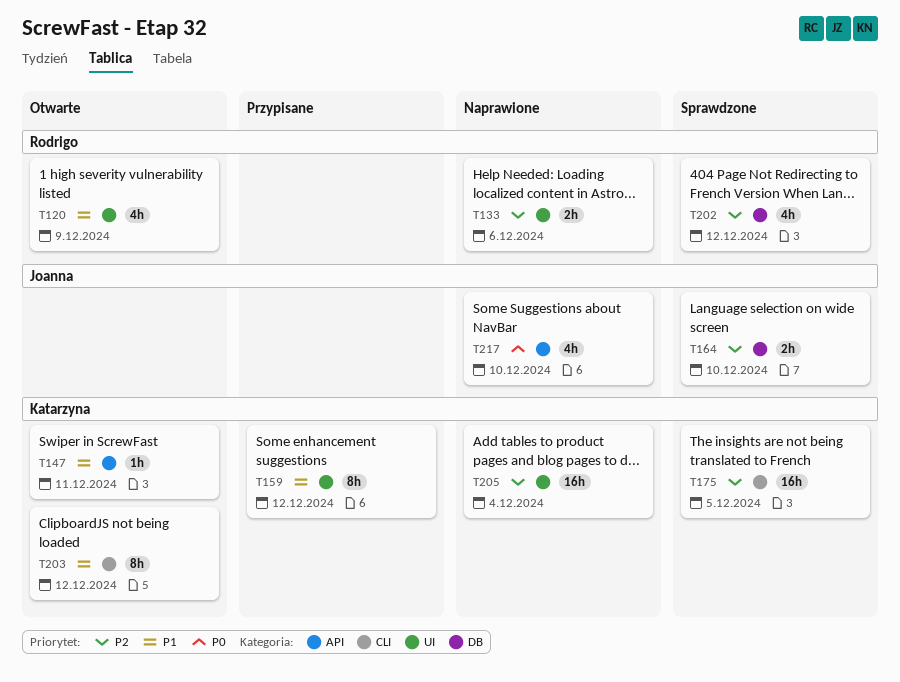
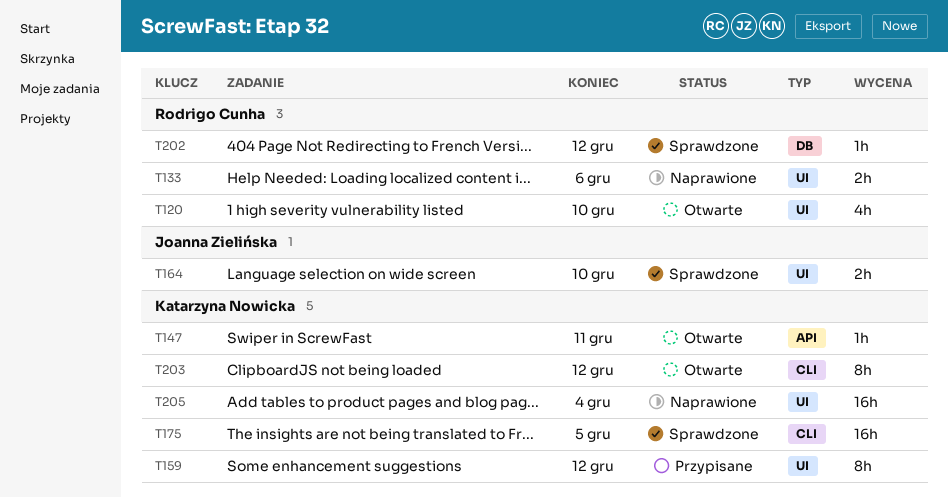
T120, due: Dec 9 -> Dec 10
T164, label: DB -> UI
T202, estimate: 4h -> 1h
T217: present -> none

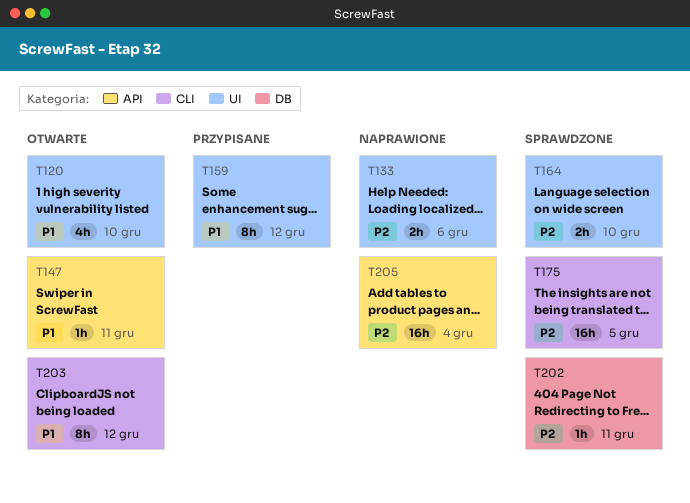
T202, due: Dec 12 -> Dec 11
T205, label: UI -> API

